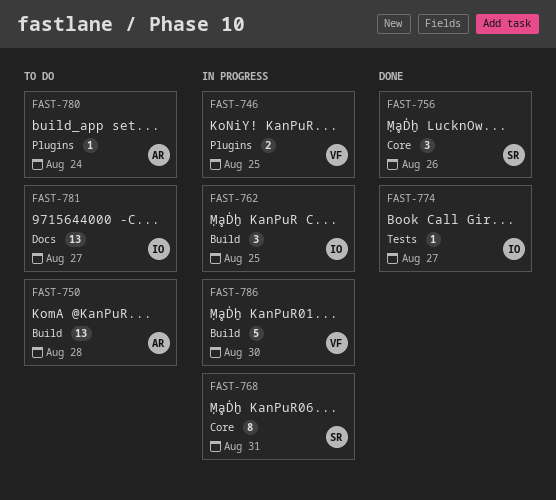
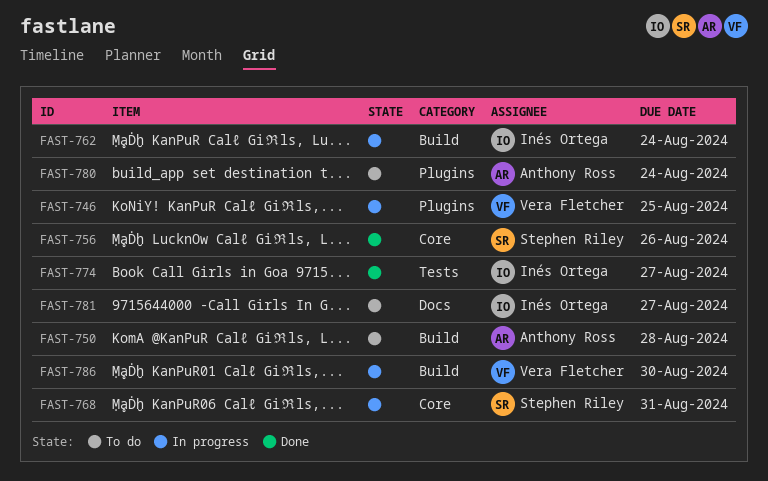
FAST-762, due: Aug 25 -> Aug 24

